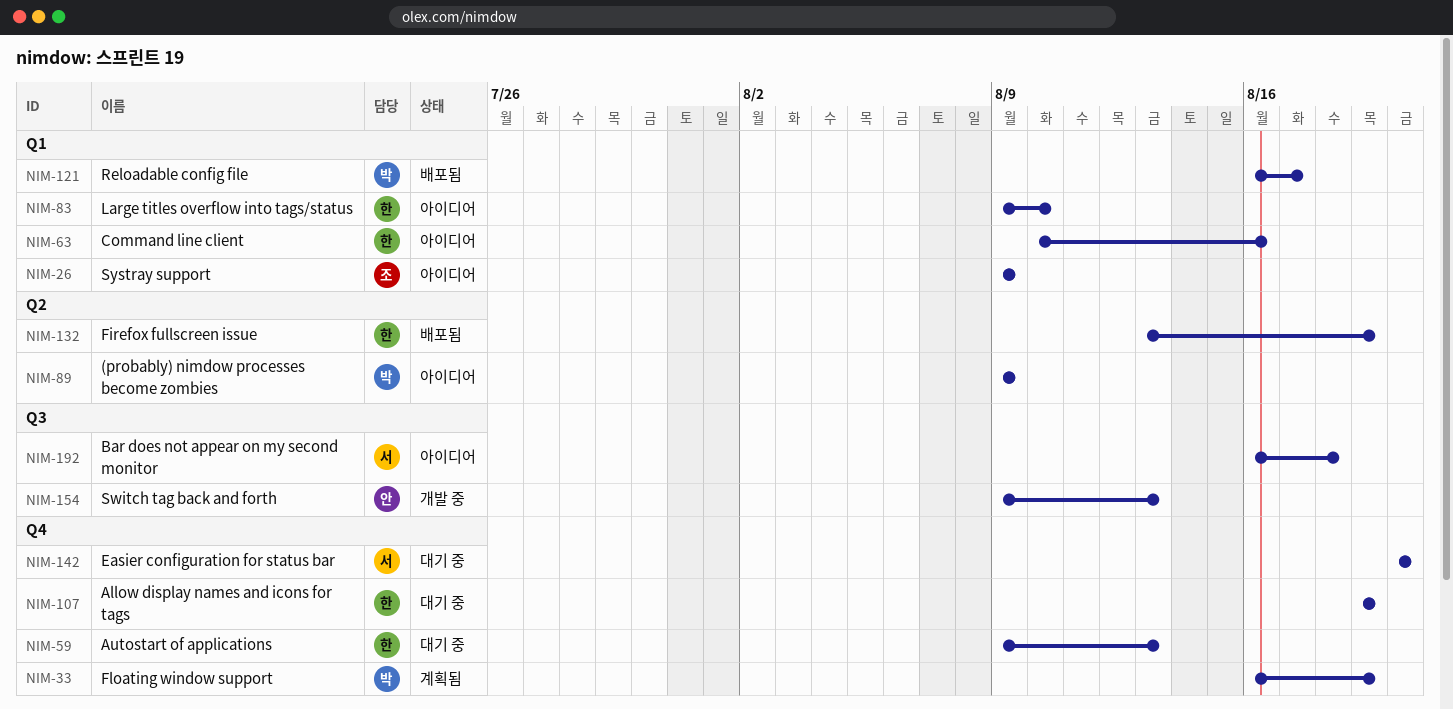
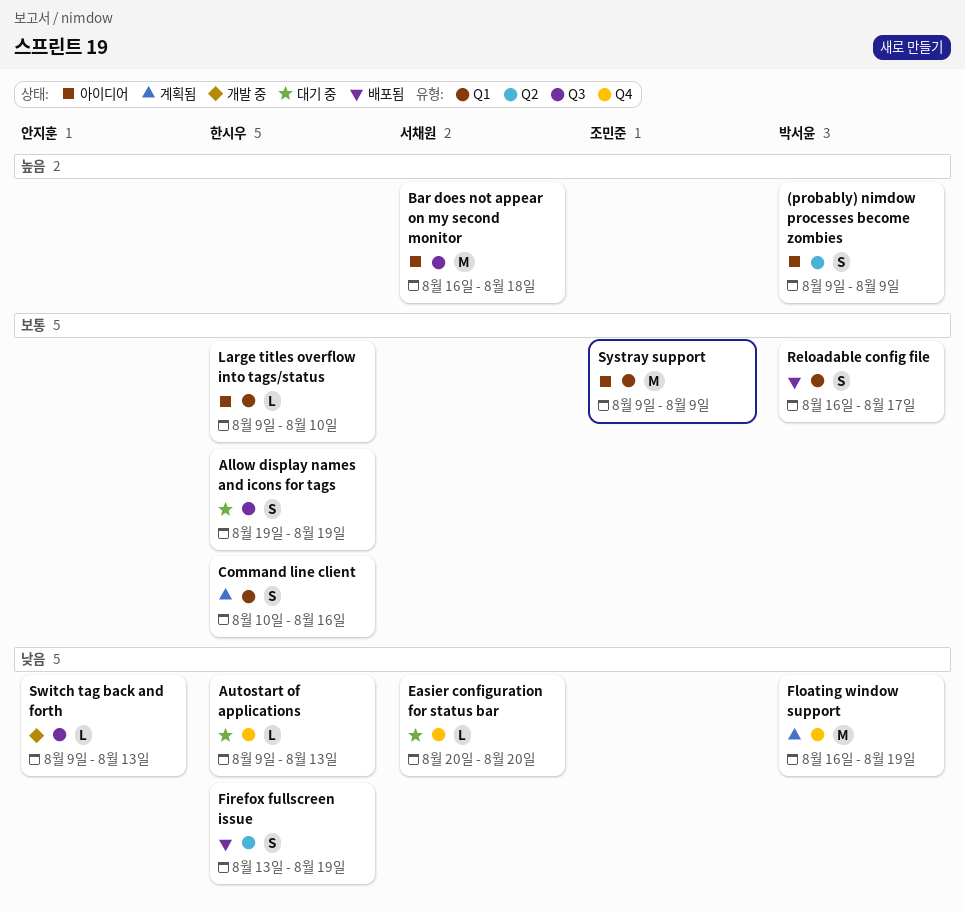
Allow display names and icons for tags, label: Q4 -> Q3
Command line client, status: 아이디어 -> 계획됨

